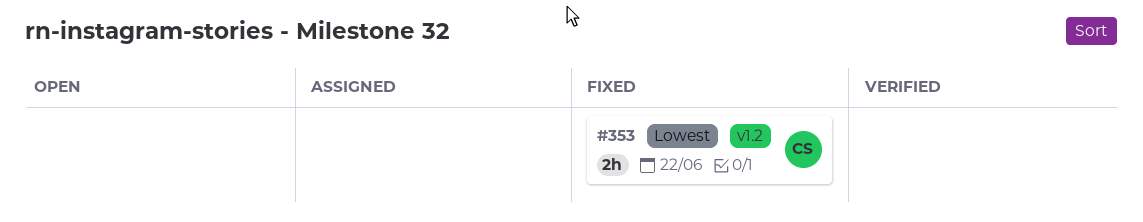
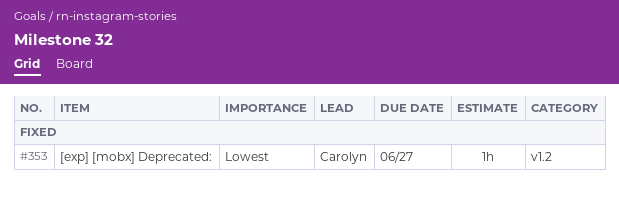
#353, estimate: 2h -> 1h
#353, due: Jun 22 -> Jun 27

